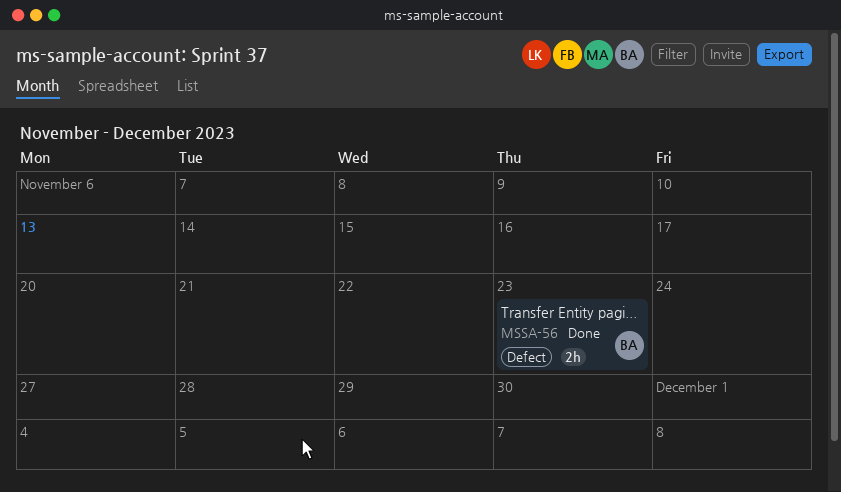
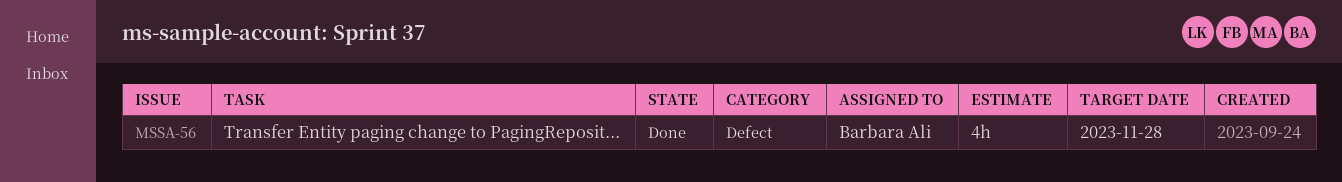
MSSA-56, estimate: 2h -> 4h
MSSA-56, due: Nov 23 -> Nov 28

